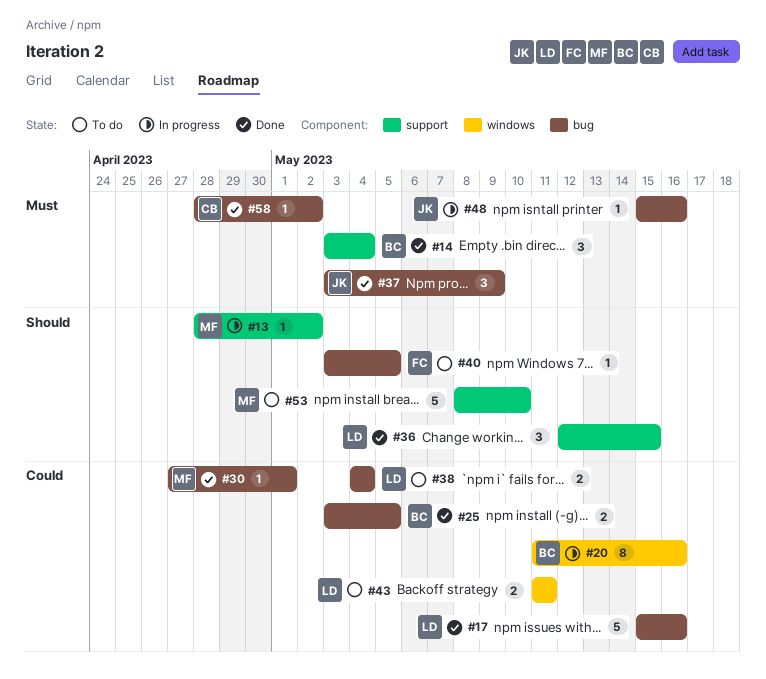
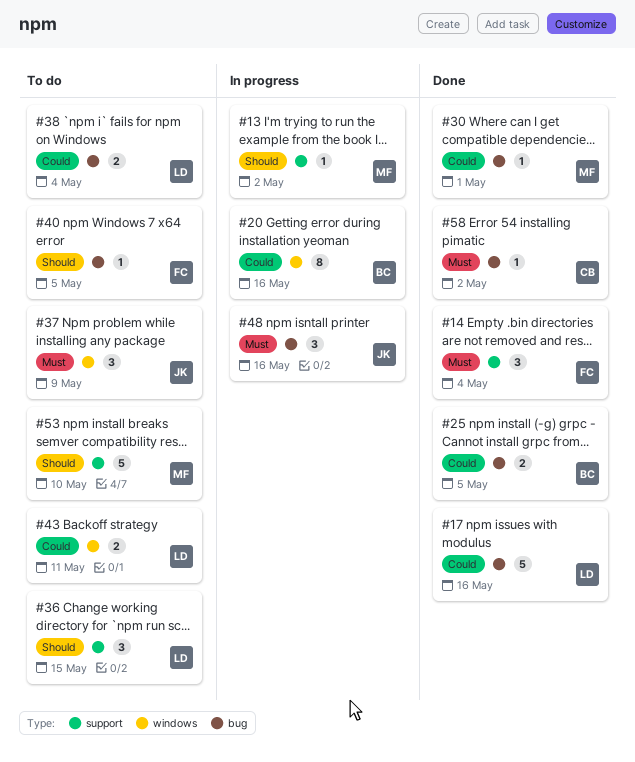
#14, owner: BC -> FC
#36, status: Done -> To do
#37, status: Done -> To do
#37, label: bug -> windows
#48, estimate: 1 -> 3

